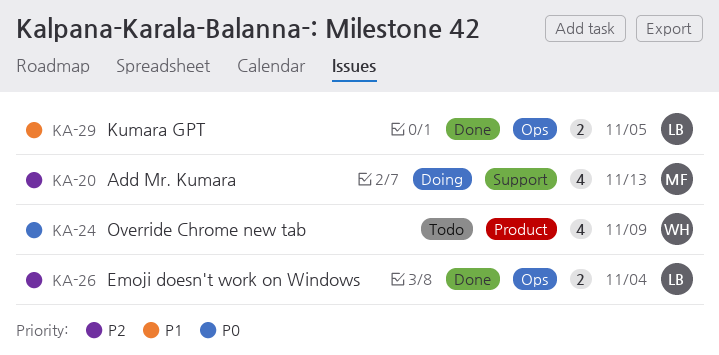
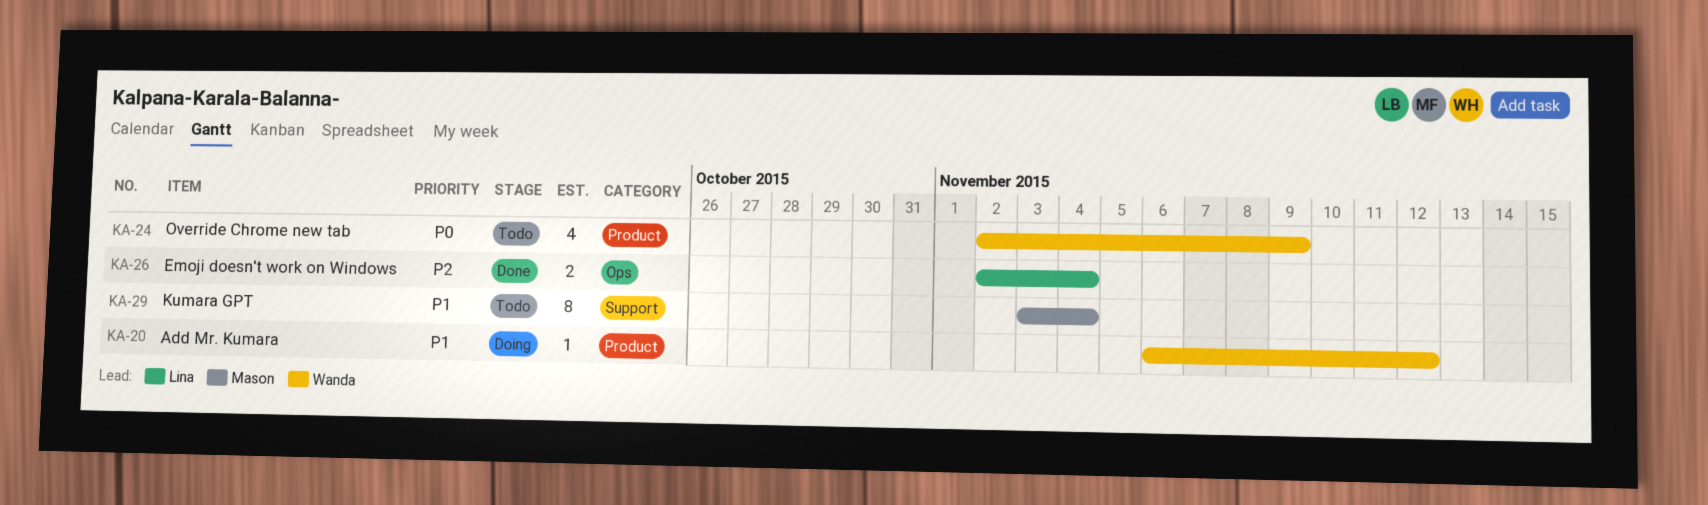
KA-20, owner: Mason -> Wanda
KA-20, priority: P2 -> P1
KA-20, label: Support -> Product
KA-20, estimate: 4 -> 1
KA-20, due: Nov 13 -> Nov 12
KA-29, status: Done -> Todo
KA-29, owner: Lina -> Mason
KA-29, label: Ops -> Support
KA-29, estimate: 2 -> 8
KA-29, due: Nov 5 -> Nov 4

